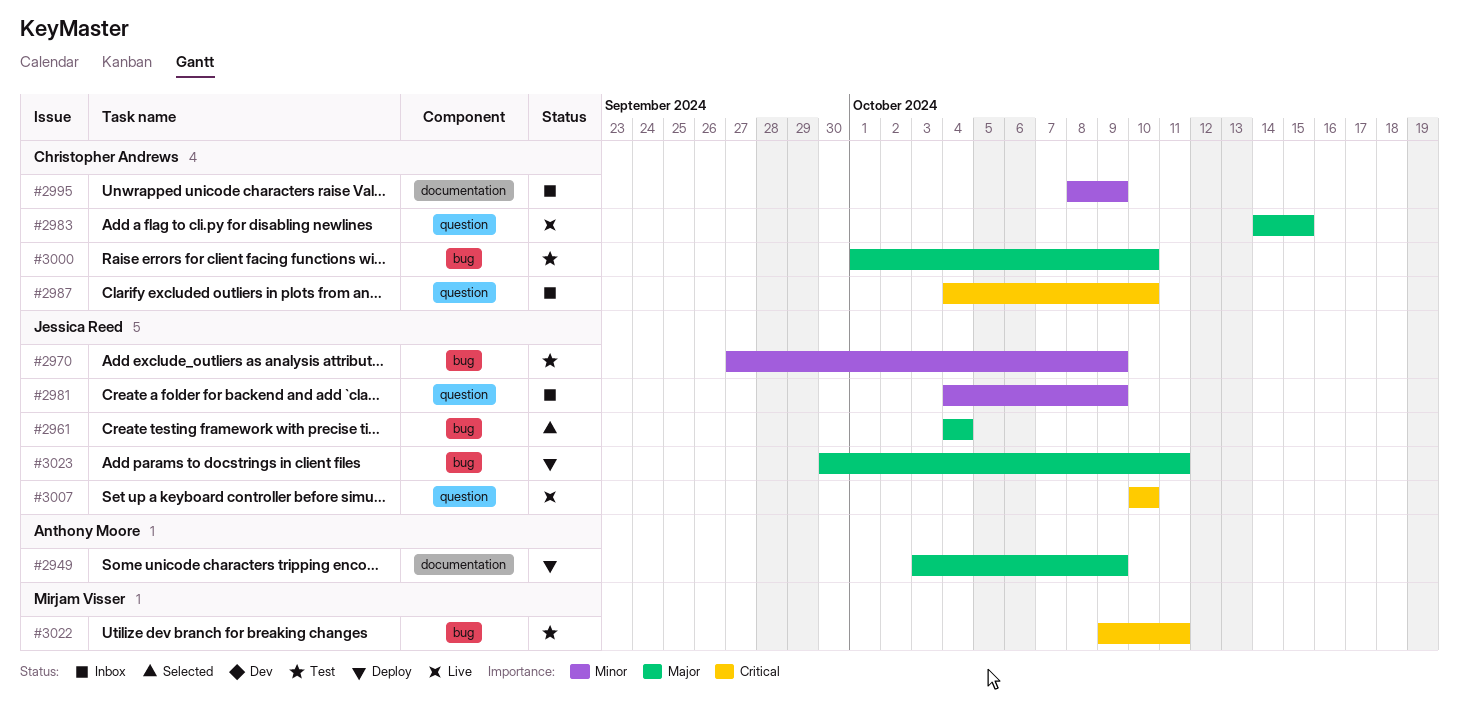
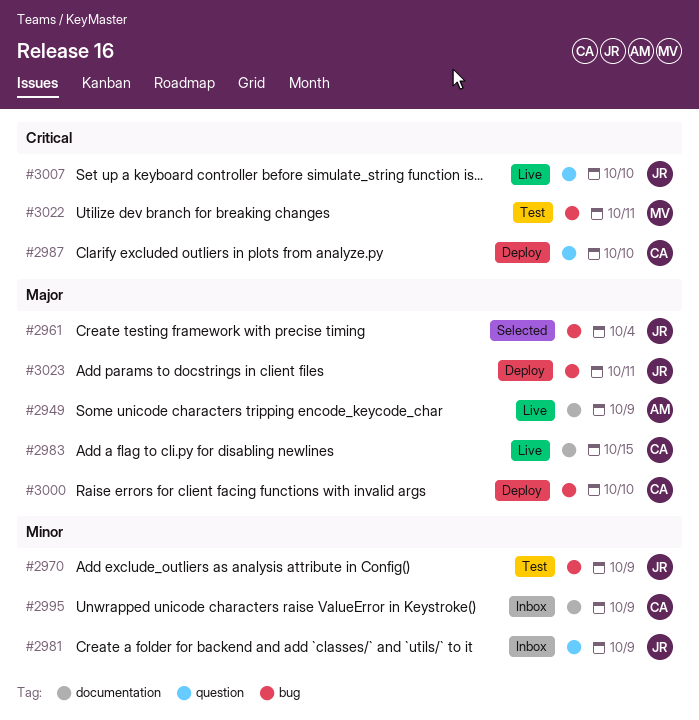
#2949, status: Deploy -> Live
#2983, label: question -> documentation
#2987, status: Inbox -> Deploy
#3000, status: Test -> Deploy

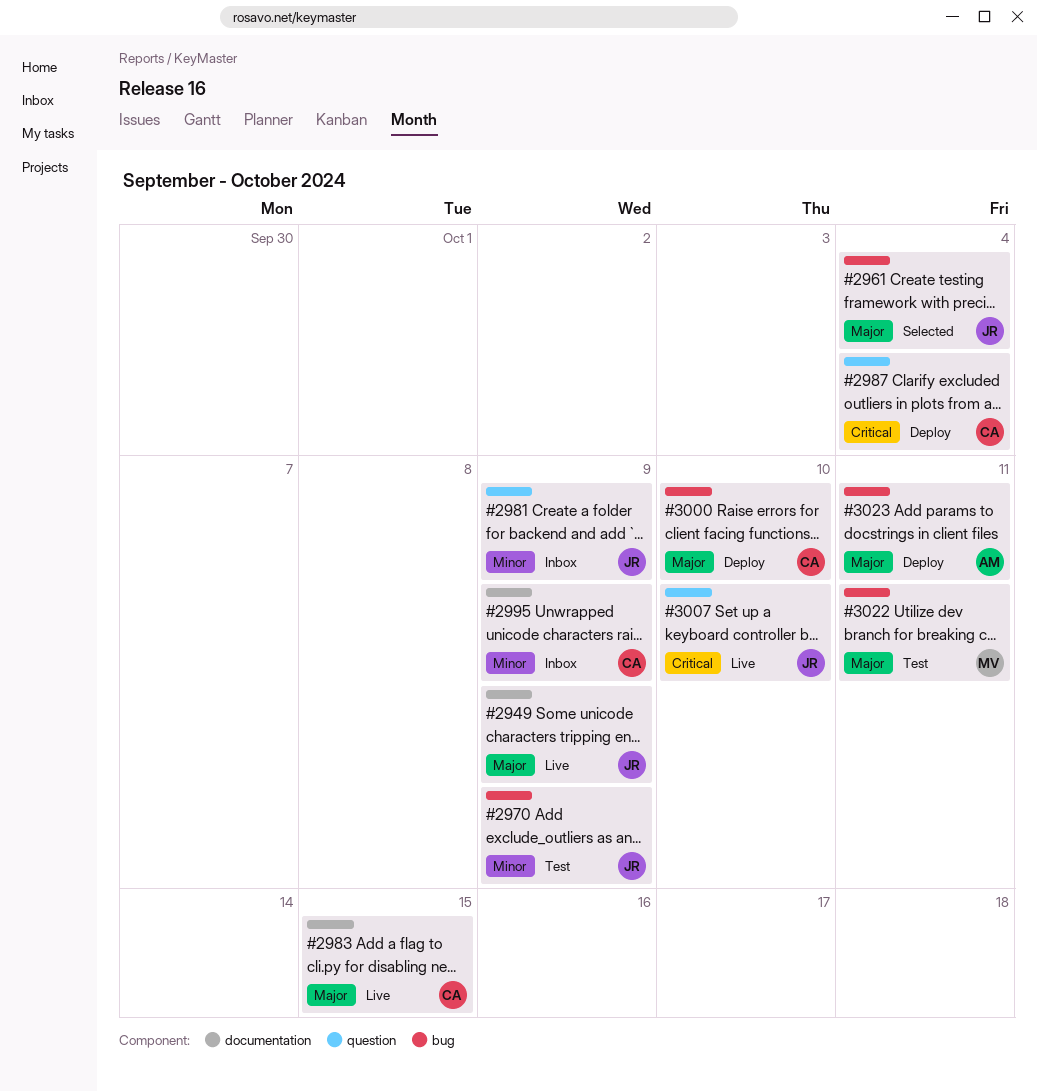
#2949, owner: AM -> JR
#2987, due: Oct 10 -> Oct 4
#3022, priority: Critical -> Major
#3023, owner: JR -> AM

